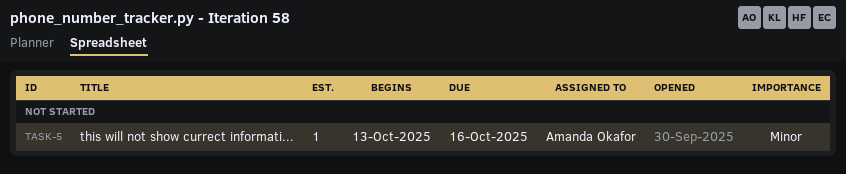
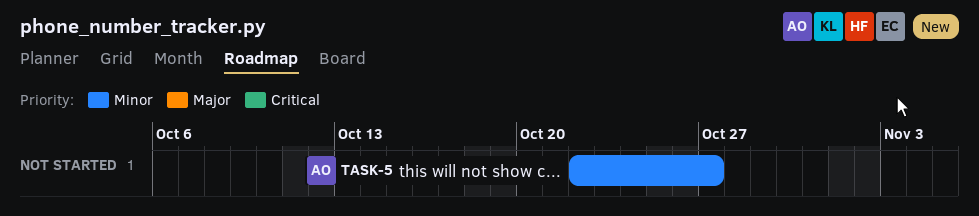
TASK-5, start: Oct 13 -> Oct 22
TASK-5, due: Oct 16 -> Oct 27

